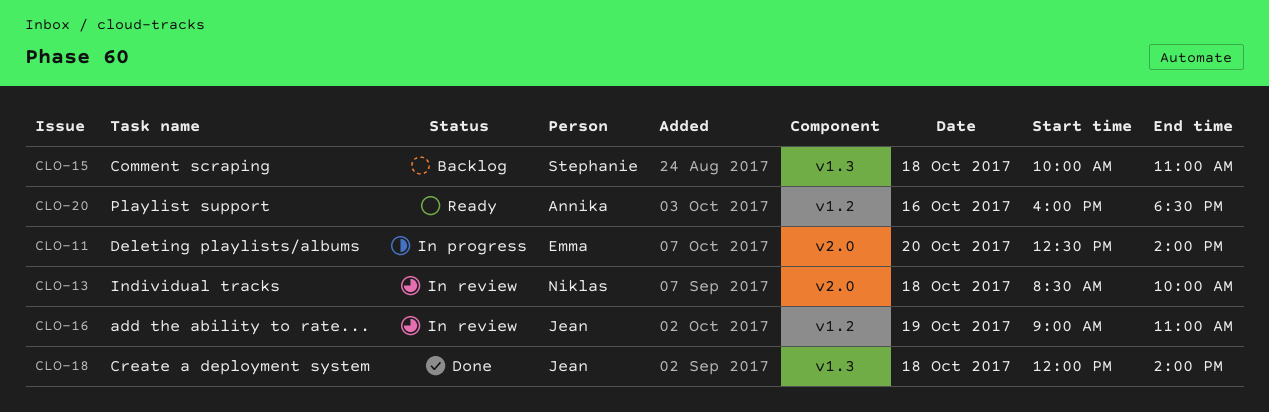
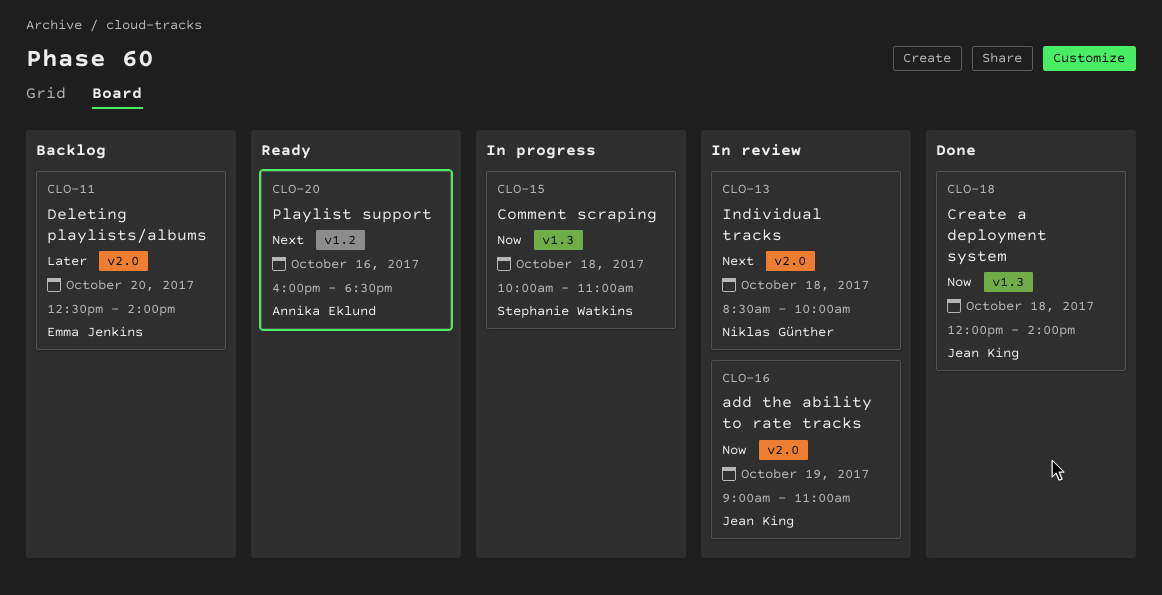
CLO-11, status: In progress -> Backlog
CLO-15, status: Backlog -> In progress
CLO-16, label: v1.2 -> v2.0

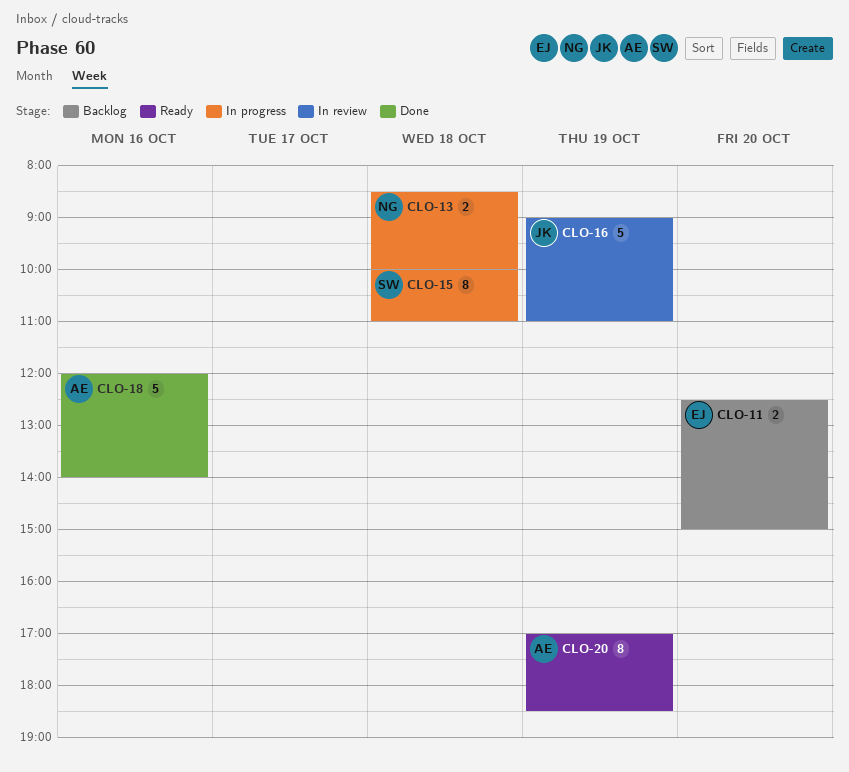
CLO-11, ends: 14:00 -> 15:00
CLO-13, status: In review -> In progress
CLO-18, owner: Jean King -> Annika Eklund
CLO-18, day: Oct 18 -> Oct 16
CLO-20, day: Oct 16 -> Oct 19
CLO-20, begins: 16:00 -> 17:00

